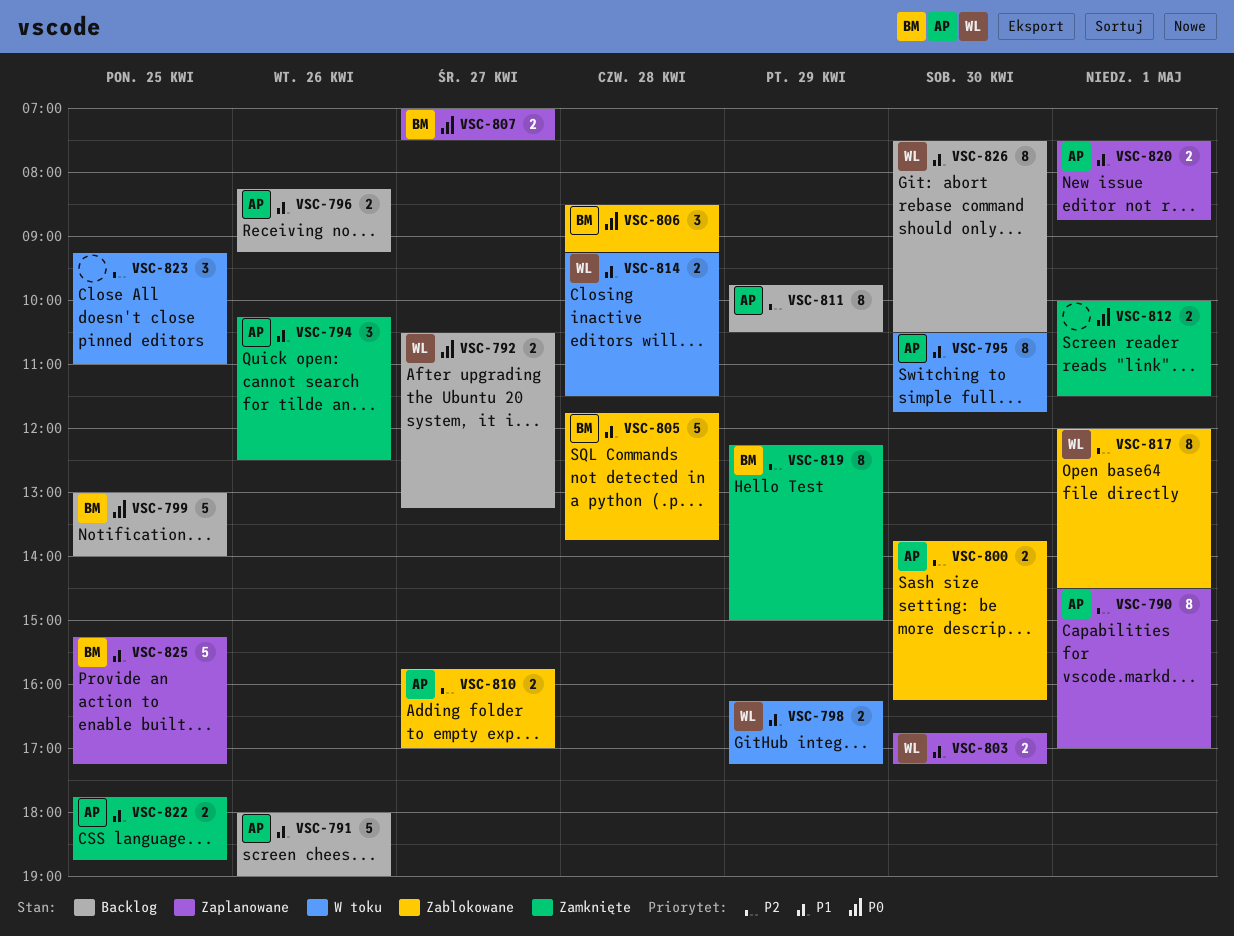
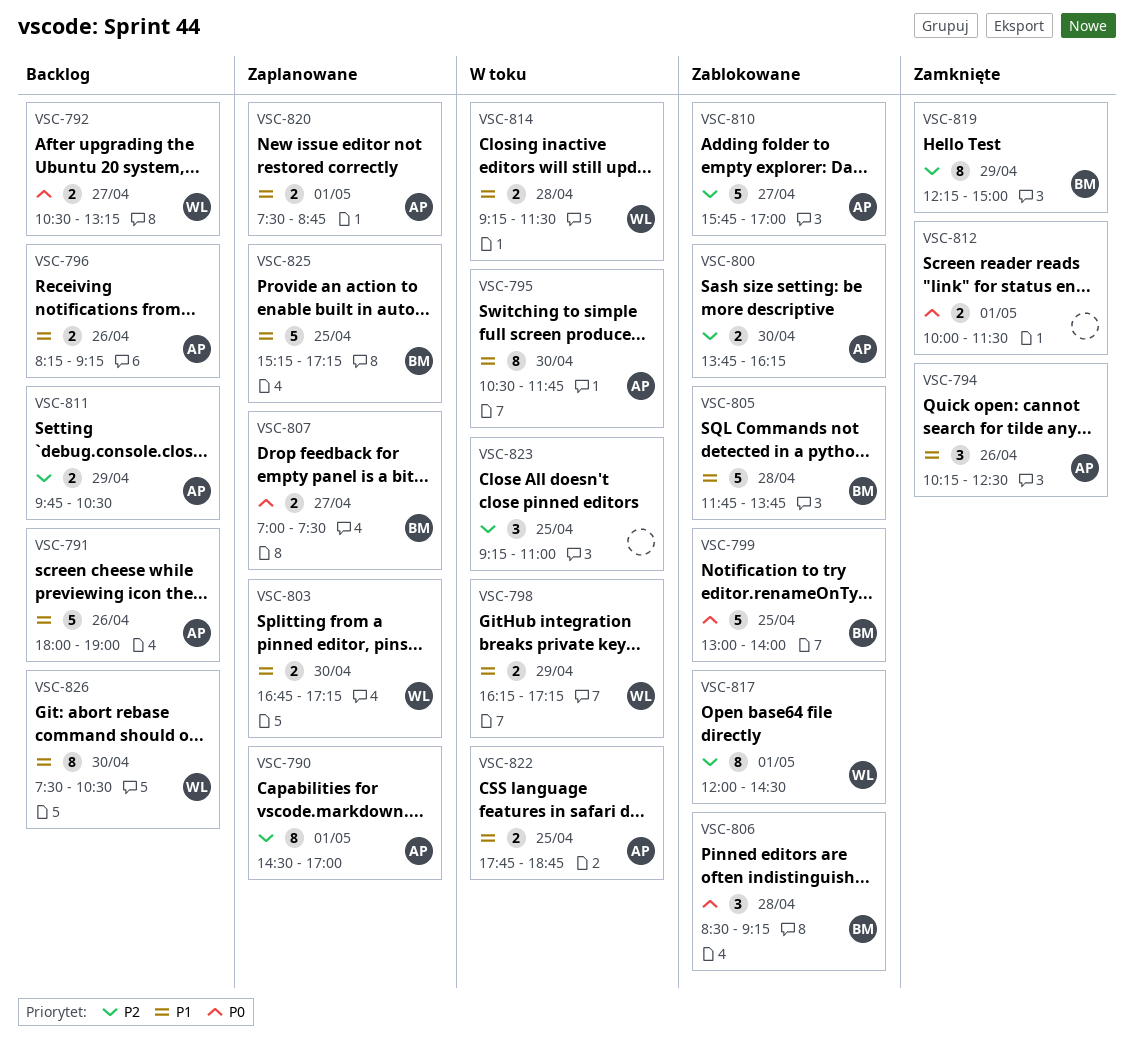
VSC-799, status: Backlog -> Zablokowane
VSC-810, estimate: 2 -> 5
VSC-811, estimate: 8 -> 2
VSC-822, status: Zamknięte -> W toku

